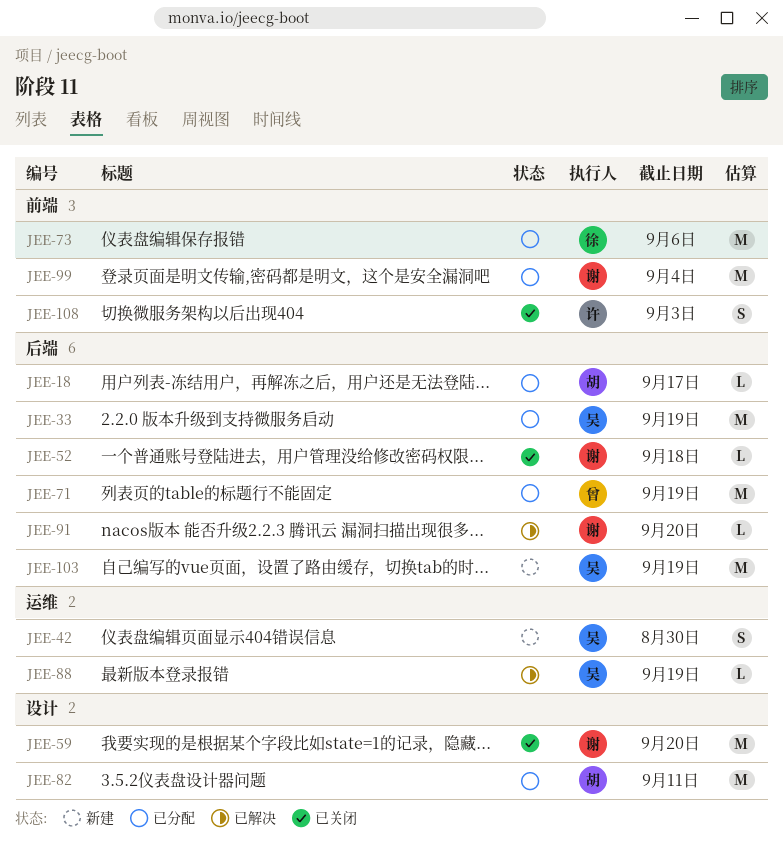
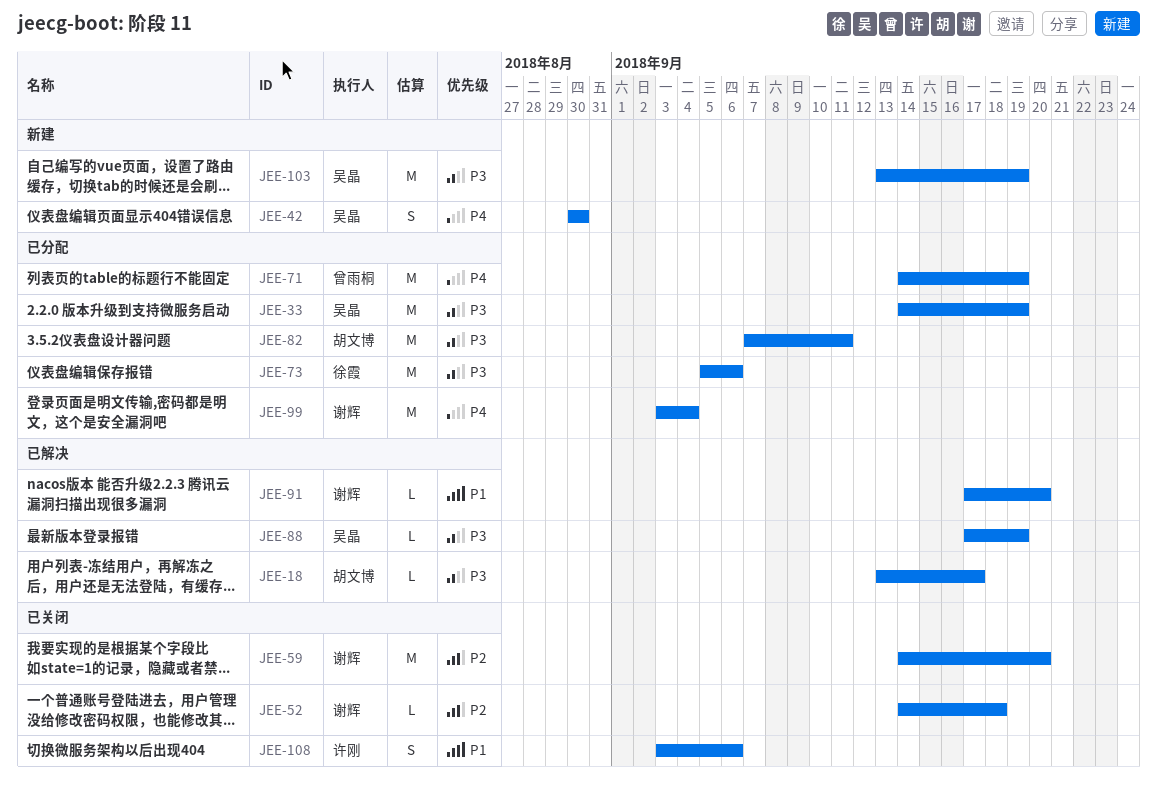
JEE-18, status: 已分配 -> 已解决
JEE-108, due: Sep 3 -> Sep 6

